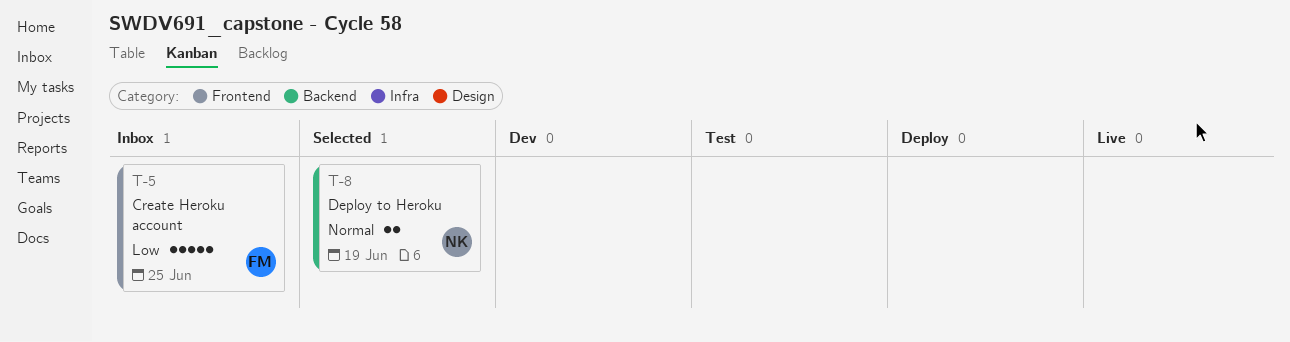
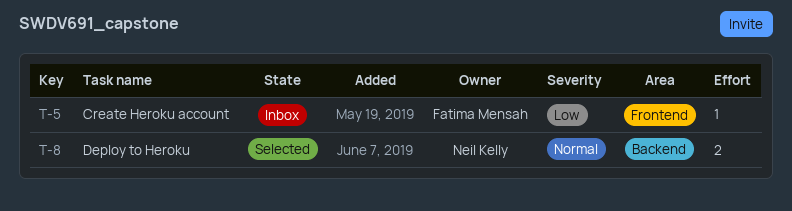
T-5, estimate: 5 -> 1

